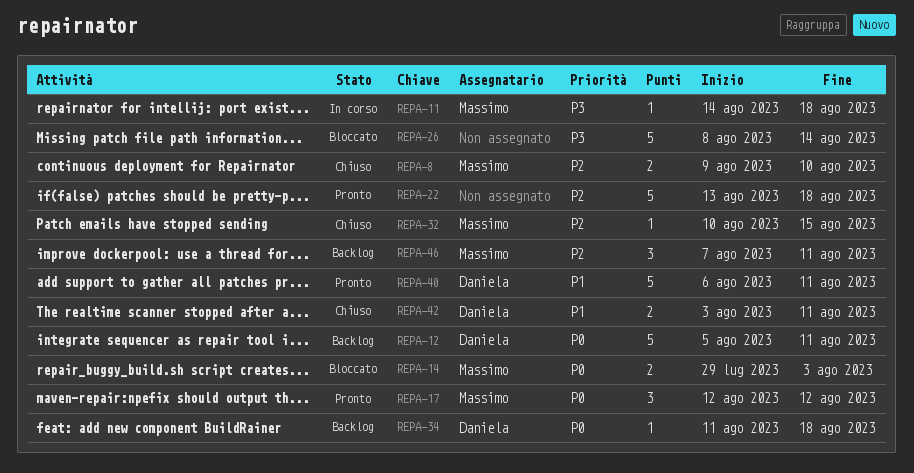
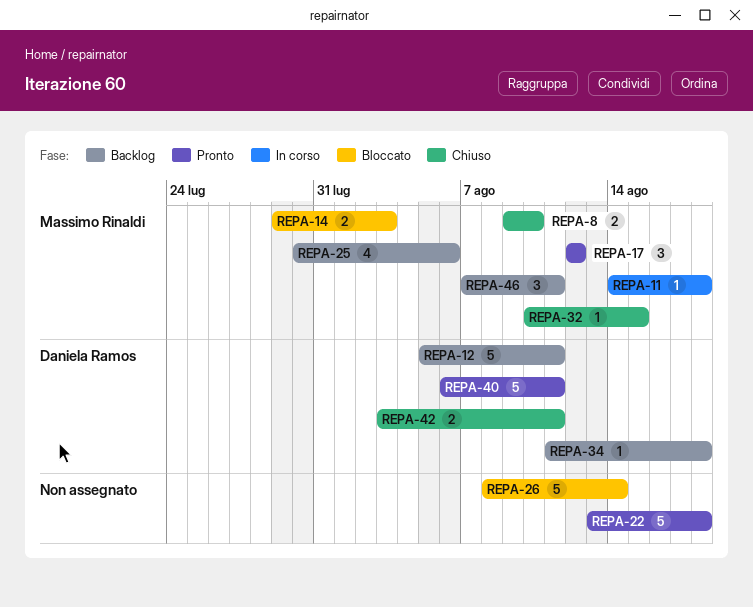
REPA-25: none -> present

